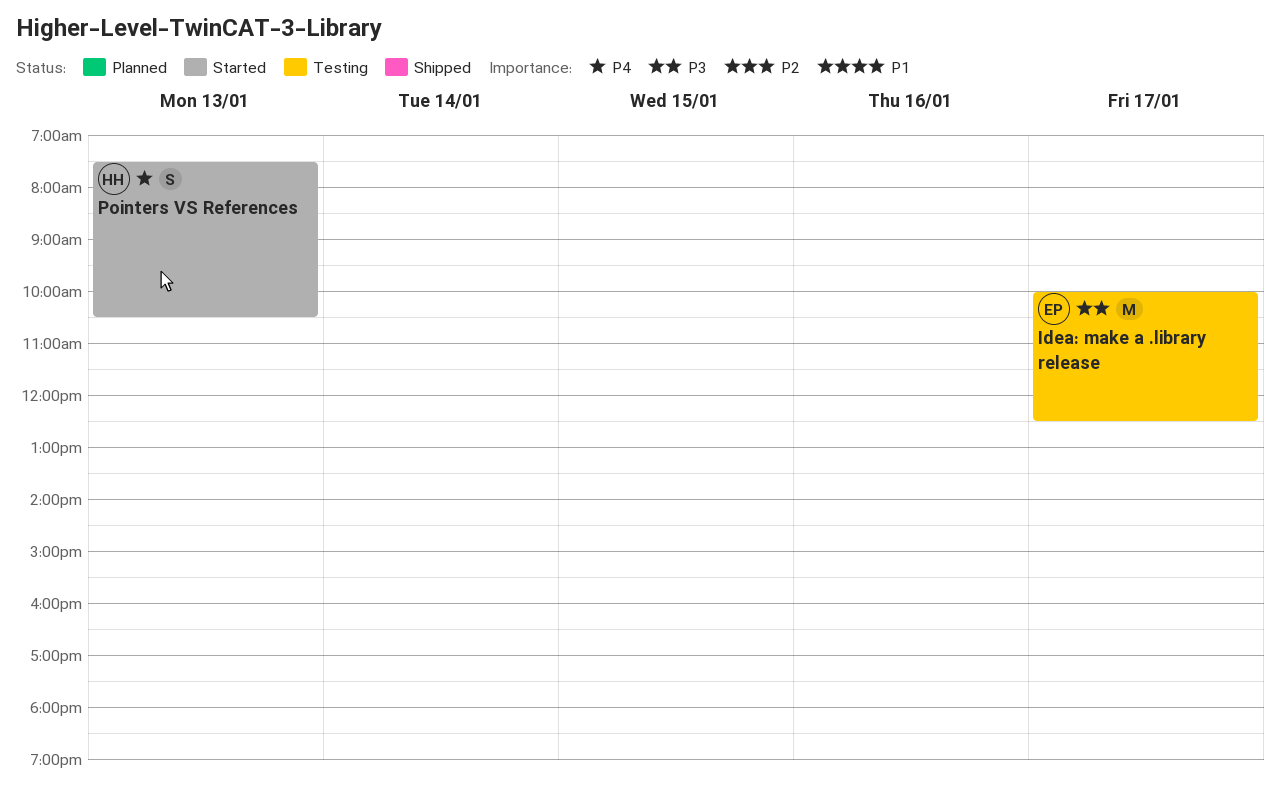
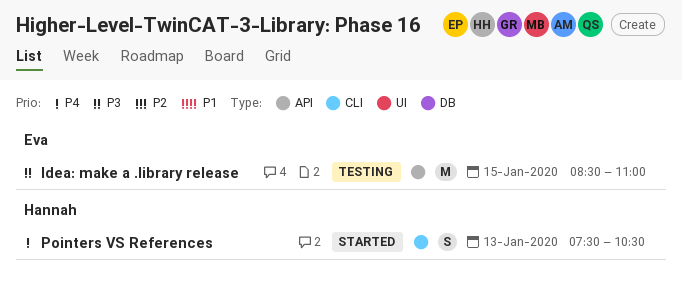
Idea: make a .library release, day: Jan 17 -> Jan 15
Idea: make a .library release, begins: 10:00 -> 08:30
Idea: make a .library release, ends: 12:30 -> 11:00

